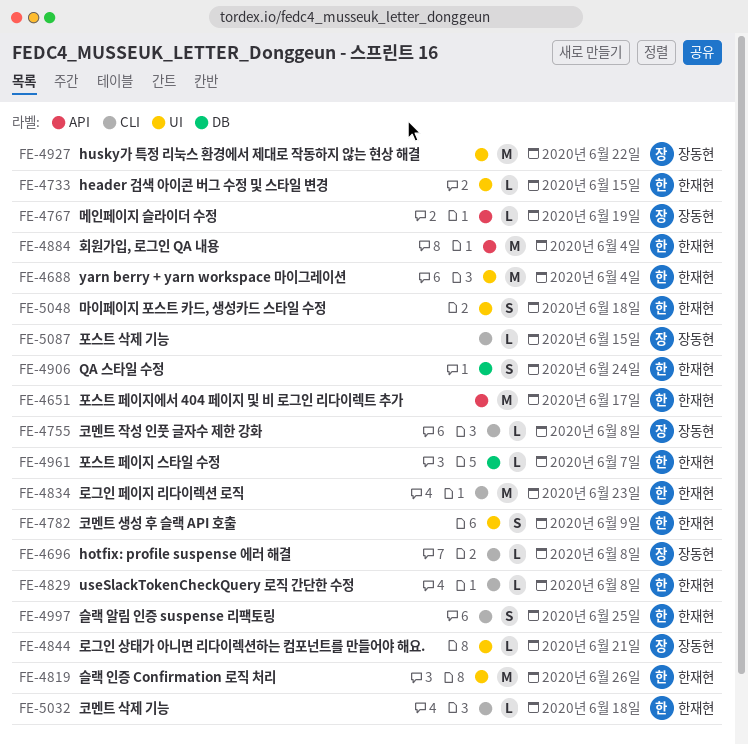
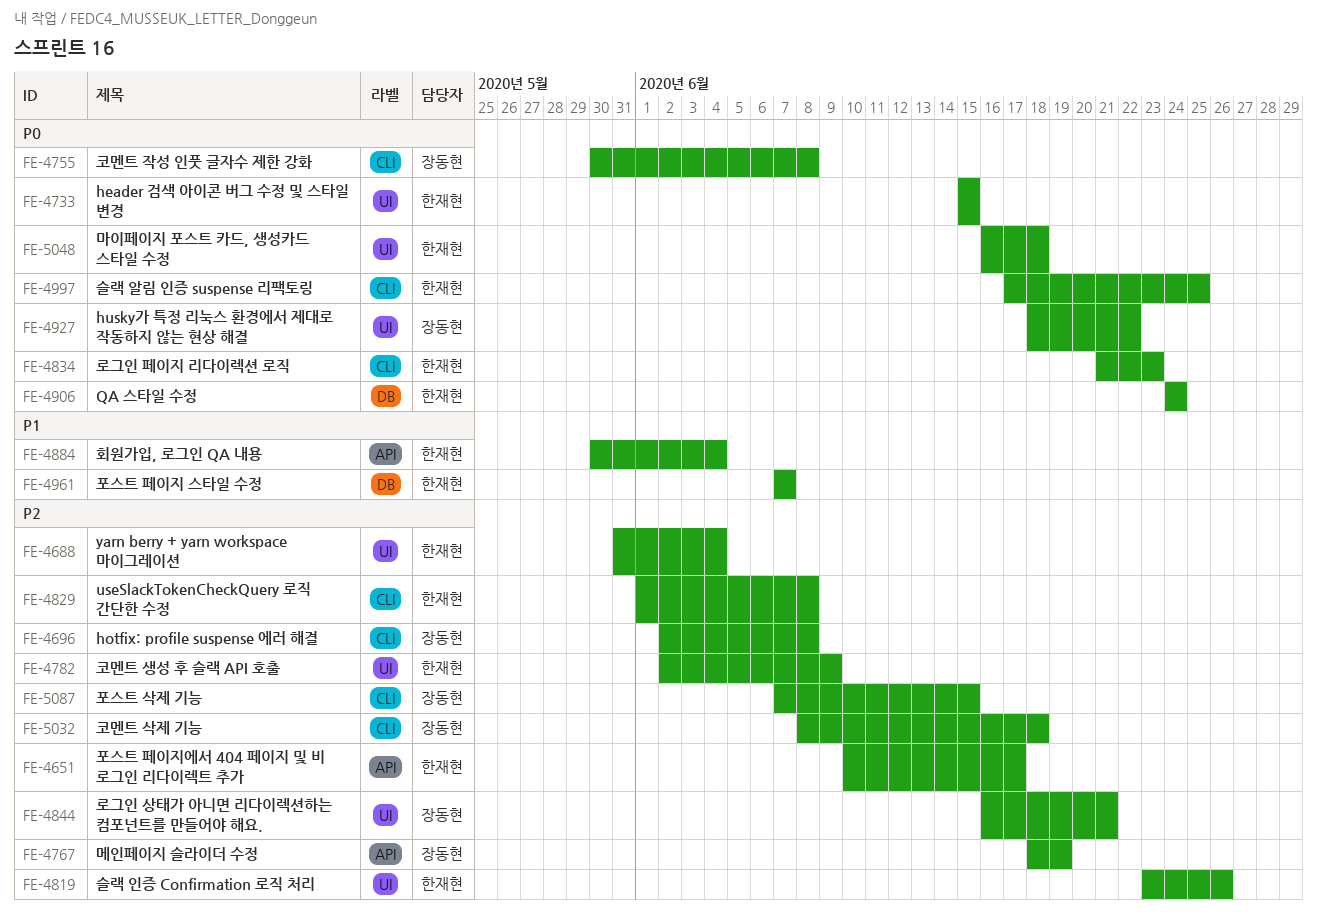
FE-5032, owner: 한재현 -> 장동현

